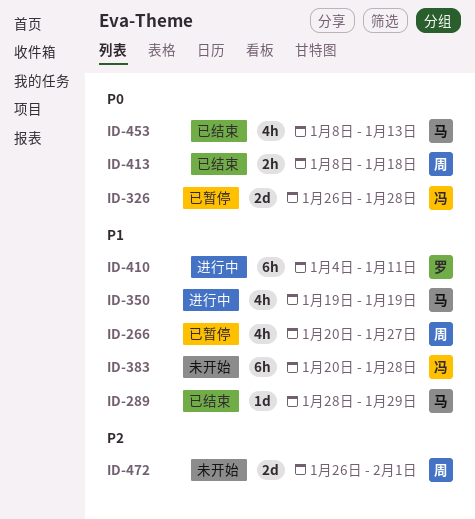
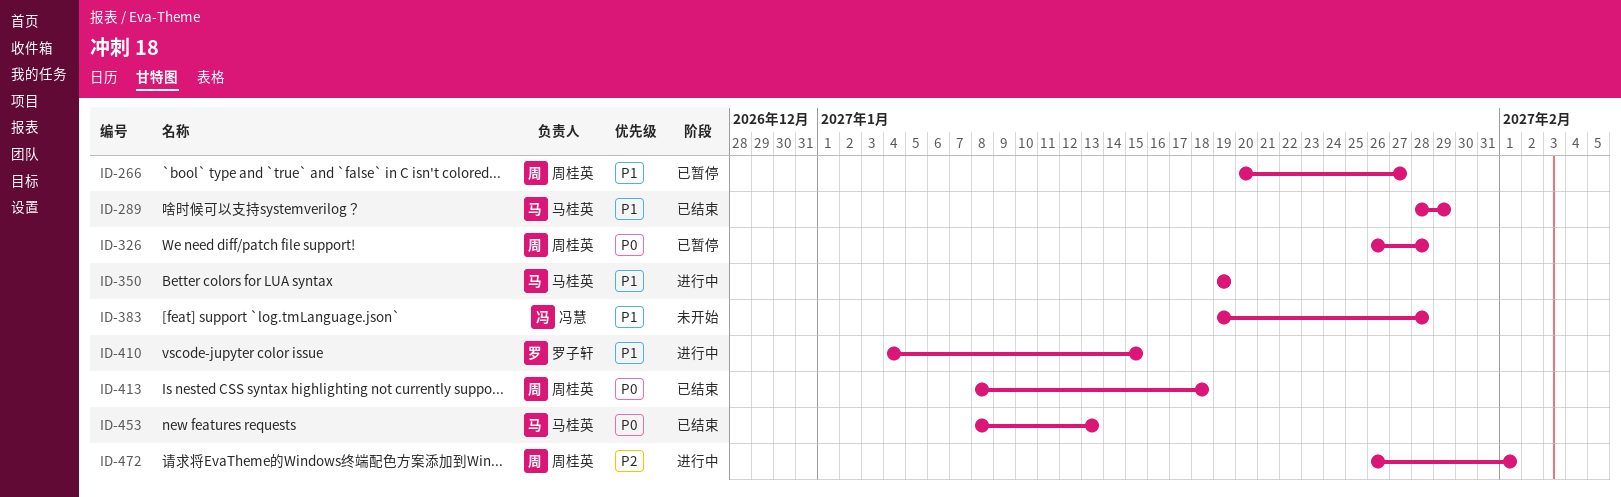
ID-326, owner: 冯慧 -> 周桂英
ID-383, start: Jan 20 -> Jan 19
ID-410, due: Jan 11 -> Jan 15
ID-472, status: 未开始 -> 进行中

